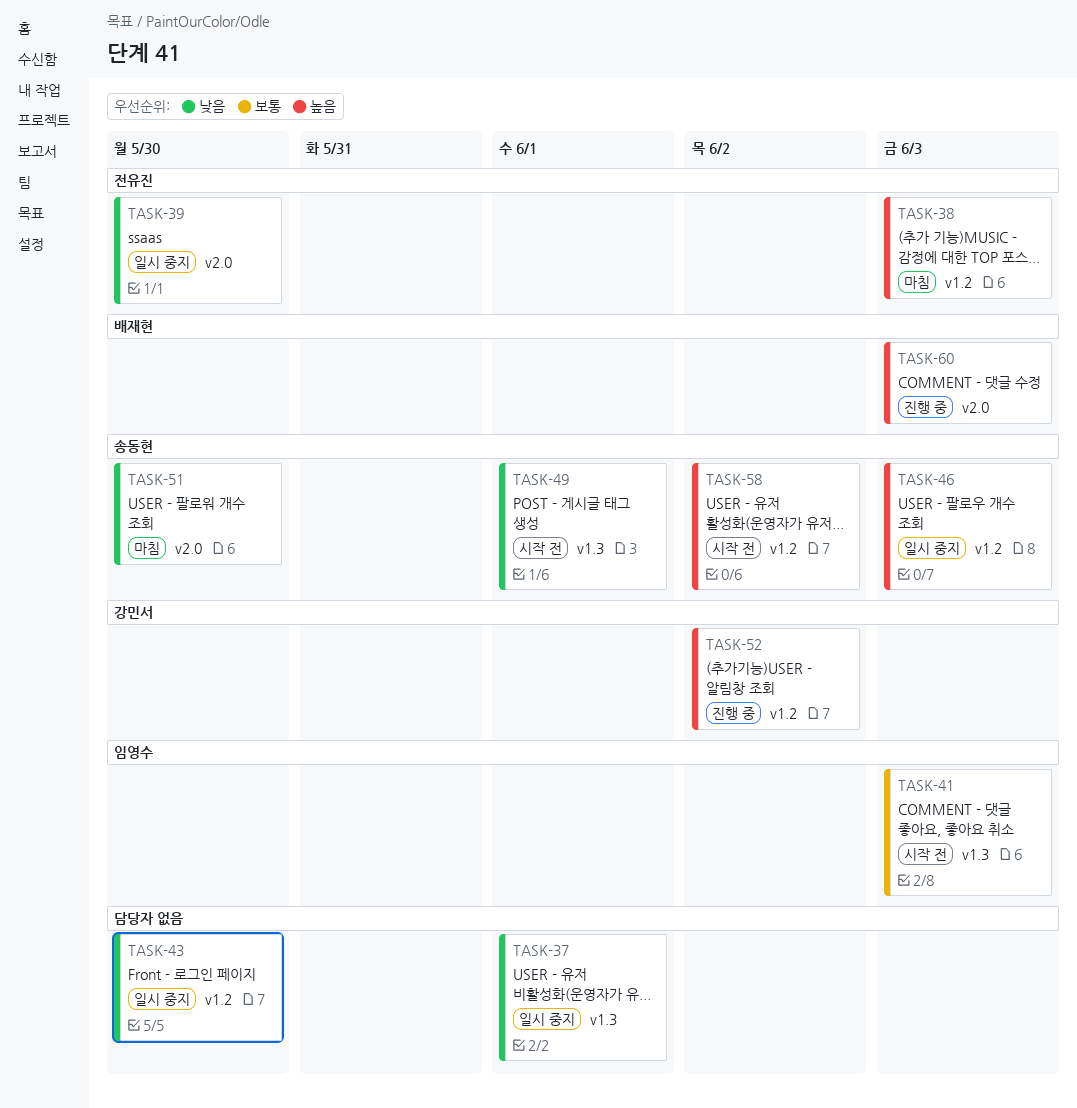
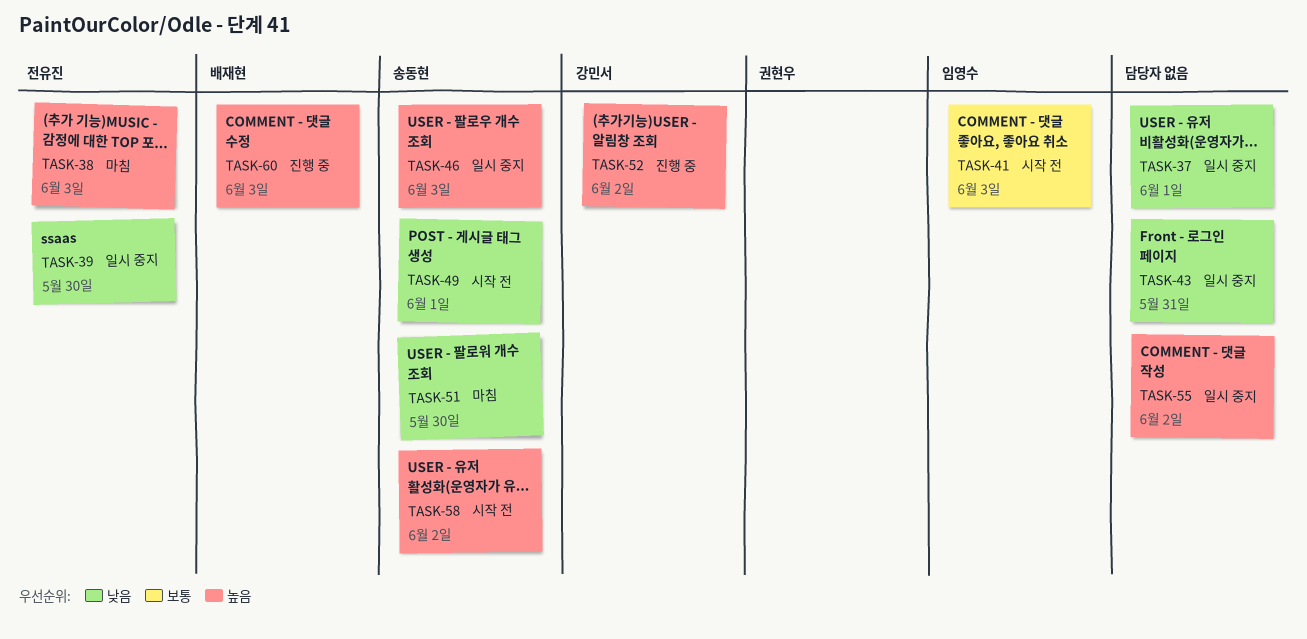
TASK-43, due: May 30 -> May 31
TASK-55: none -> present

